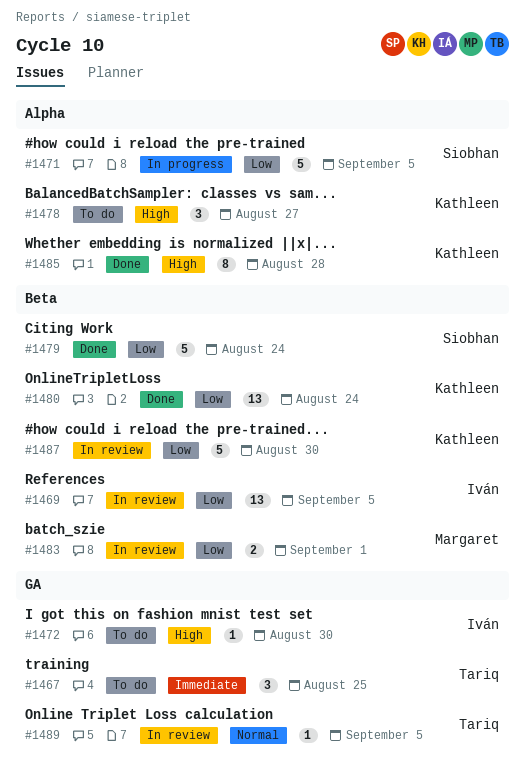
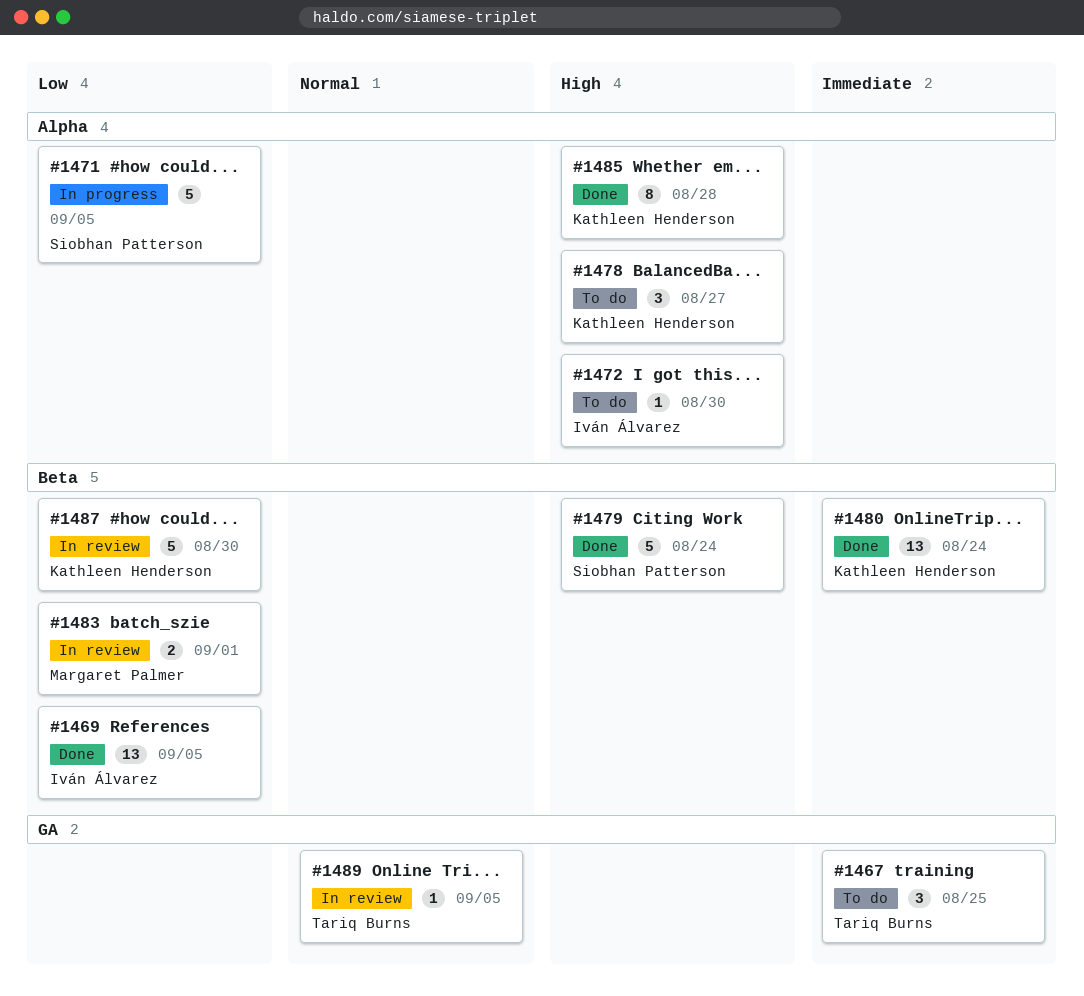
#1469, status: In review -> Done
#1472, label: GA -> Alpha
#1479, priority: Low -> High
#1480, priority: Low -> Immediate

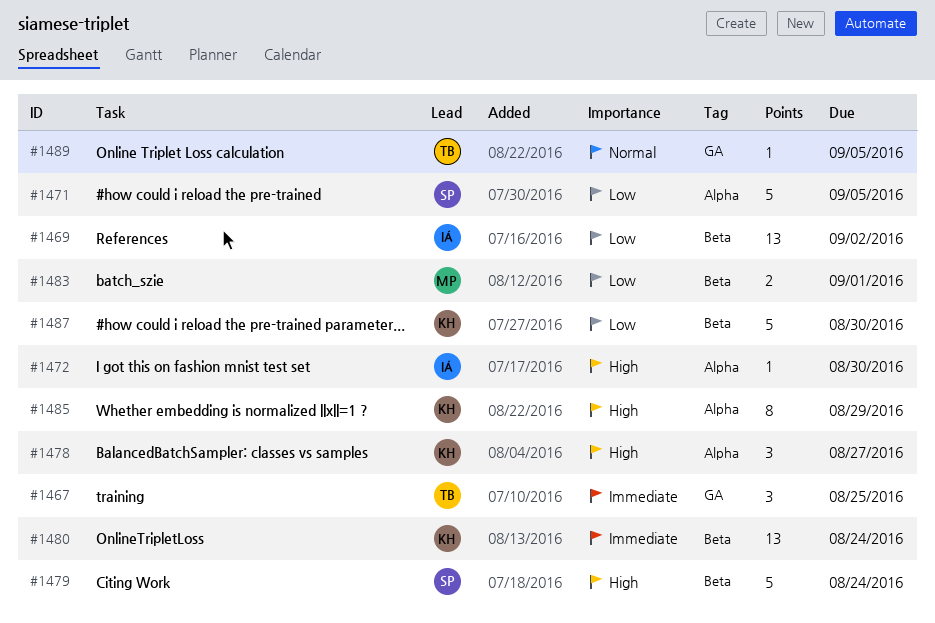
#1469, due: Sep 5 -> Sep 2
#1485, due: Aug 28 -> Aug 29

